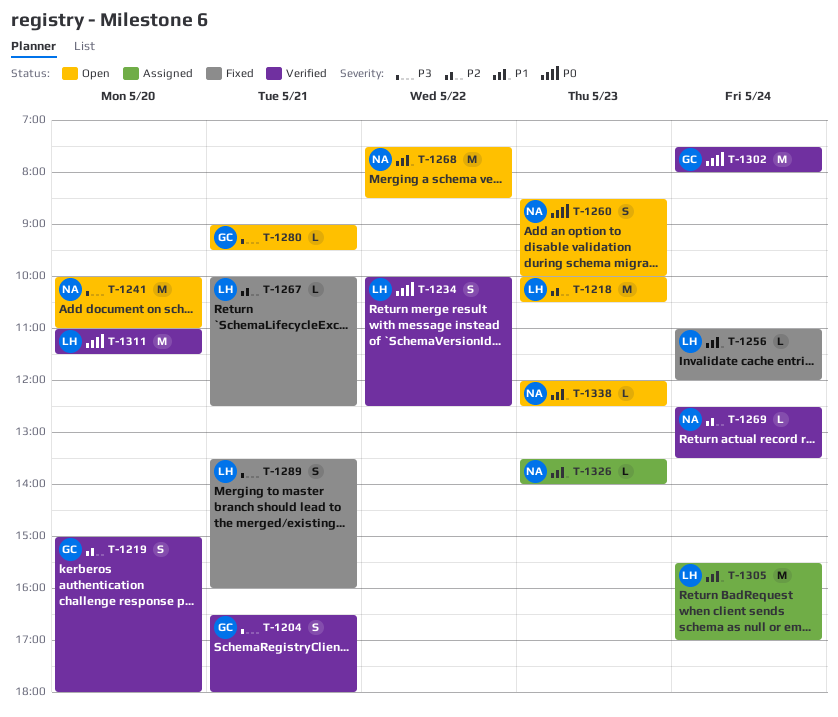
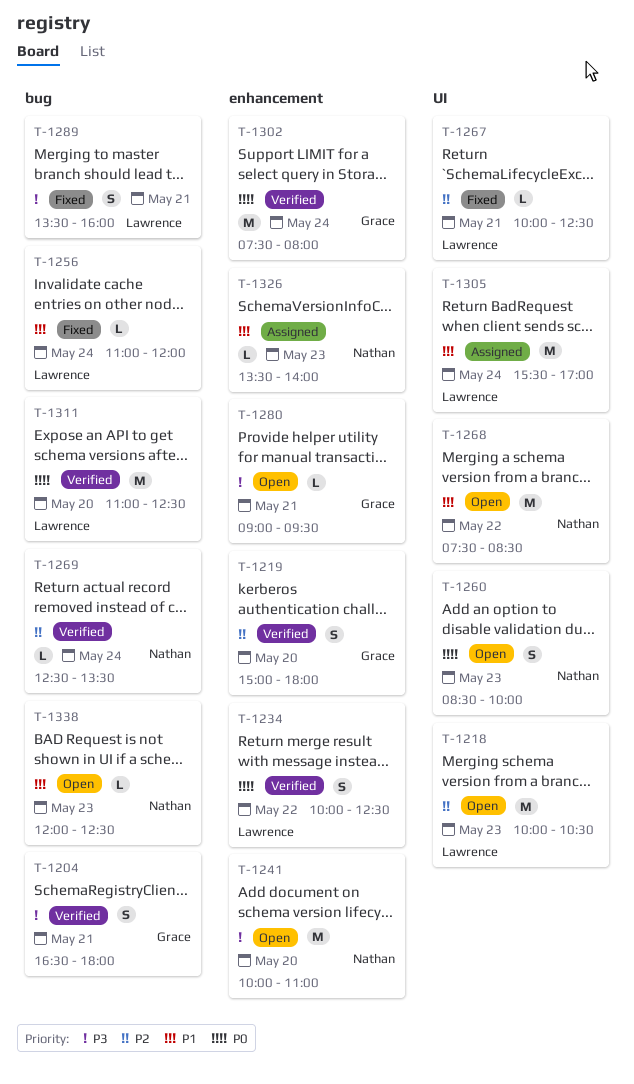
T-1311, ends: 11:30 -> 12:30

